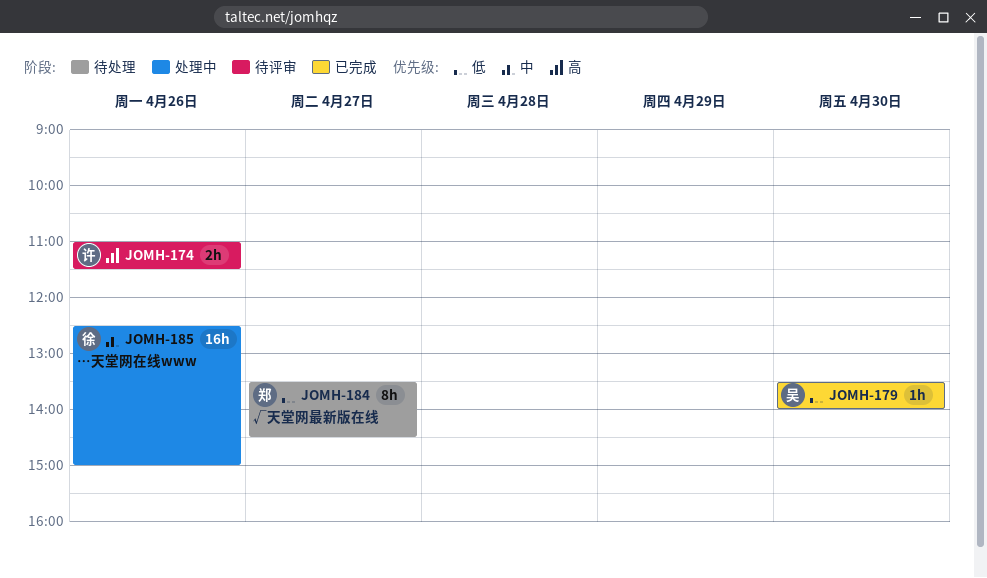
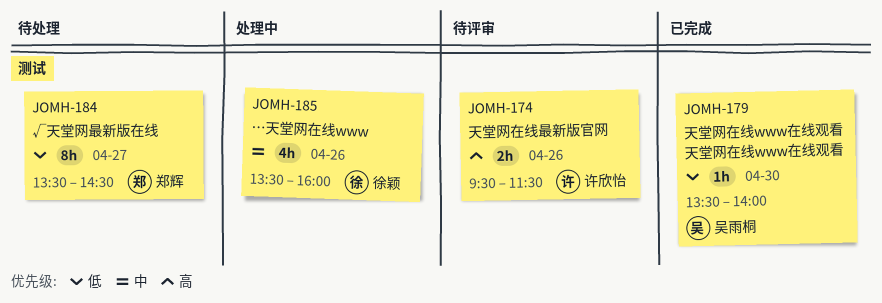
JOMH-174, begins: 11:00 -> 09:30
JOMH-185, estimate: 16h -> 4h
JOMH-185, begins: 12:30 -> 13:30
JOMH-185, ends: 15:00 -> 16:00

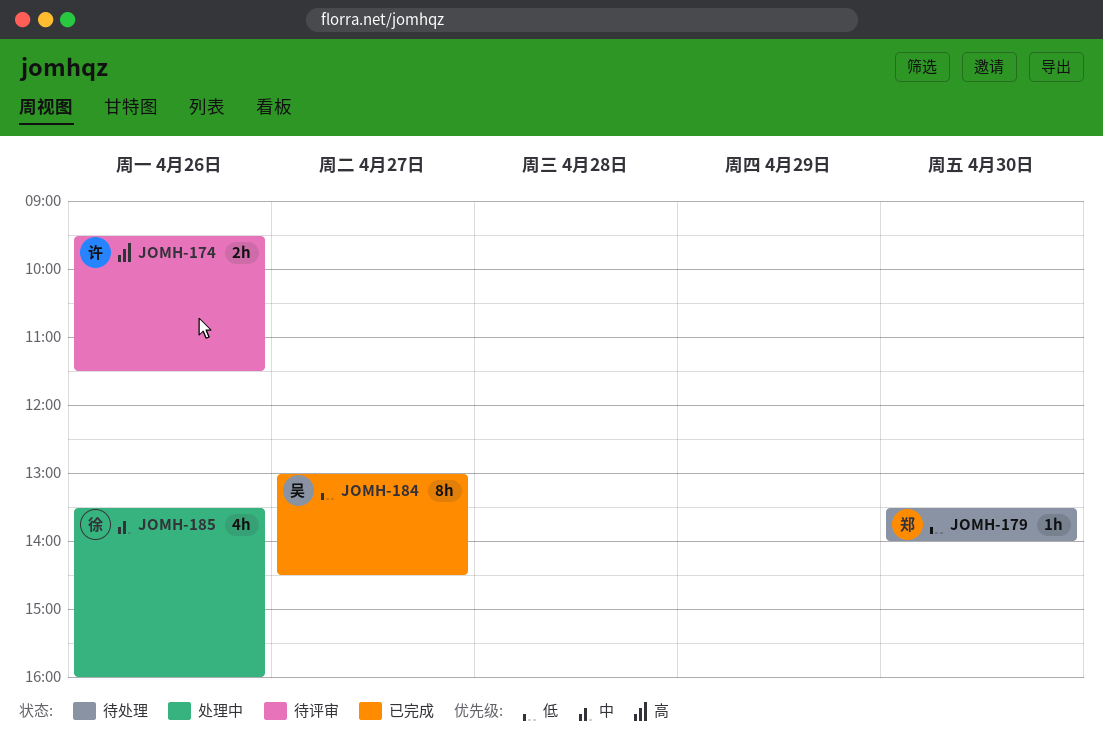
JOMH-179, status: 已完成 -> 待处理
JOMH-179, owner: 吴雨桐 -> 郑辉
JOMH-184, status: 待处理 -> 已完成
JOMH-184, owner: 郑辉 -> 吴雨桐
JOMH-184, begins: 13:30 -> 13:00

